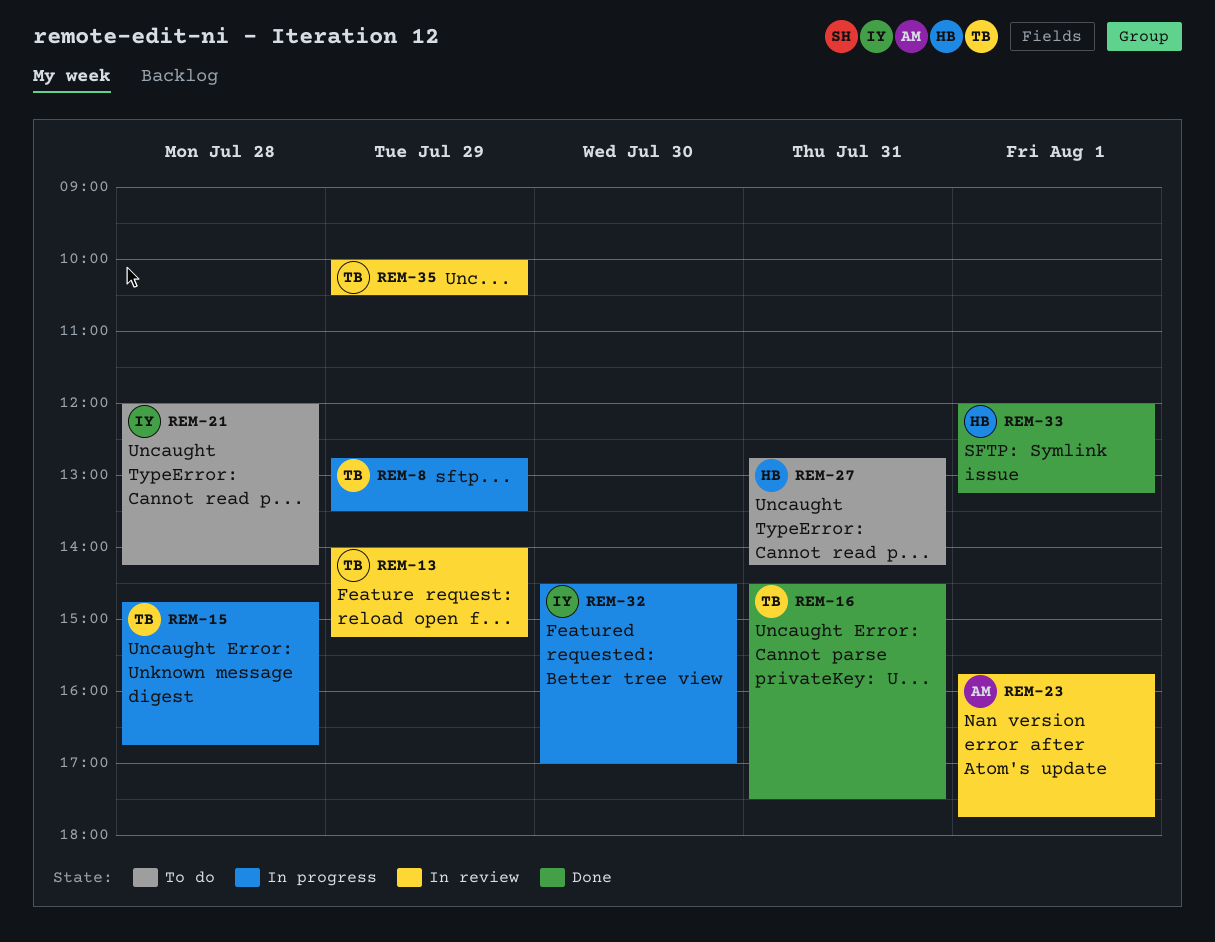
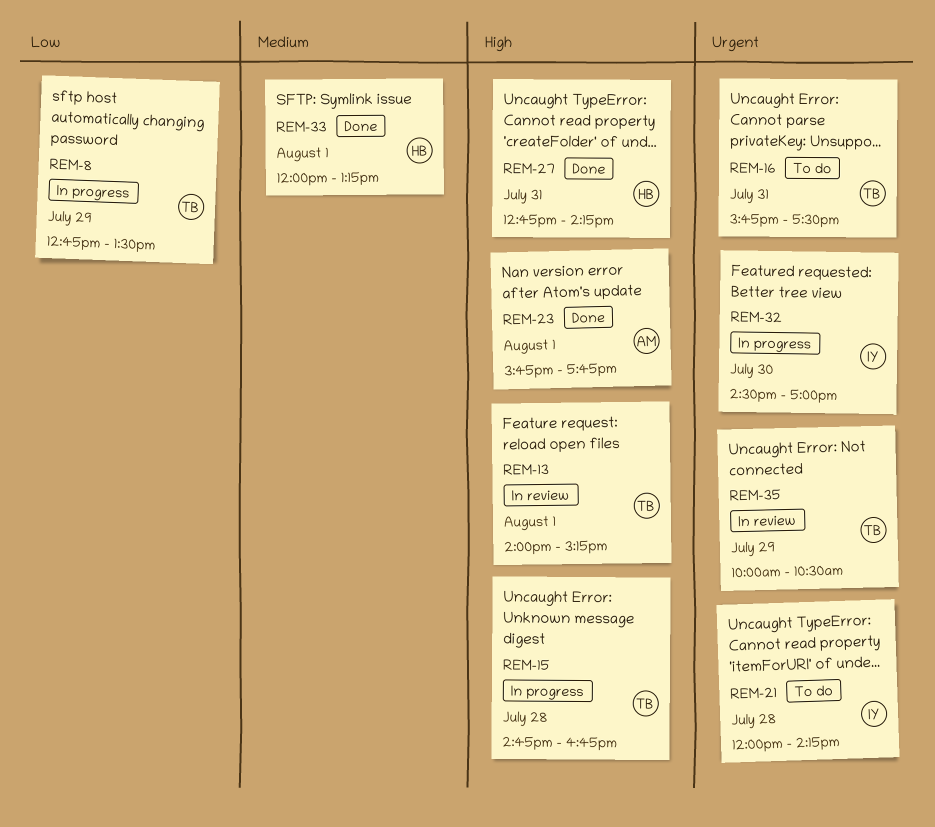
REM-13, day: Jul 29 -> Aug 1
REM-16, status: Done -> To do
REM-16, begins: 14:30 -> 15:45
REM-23, status: In review -> Done
REM-27, status: To do -> Done

